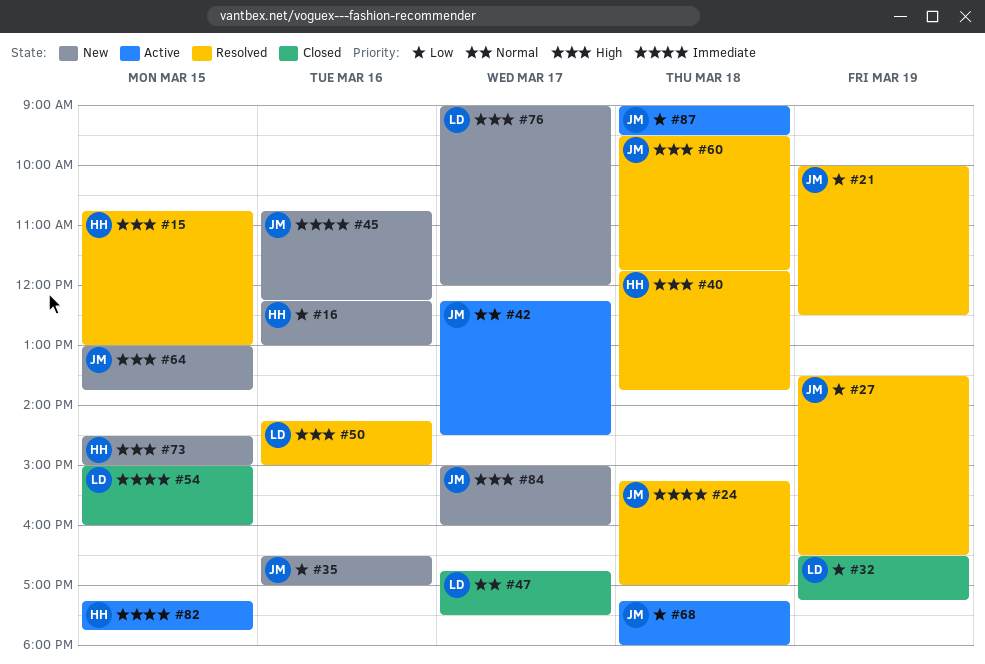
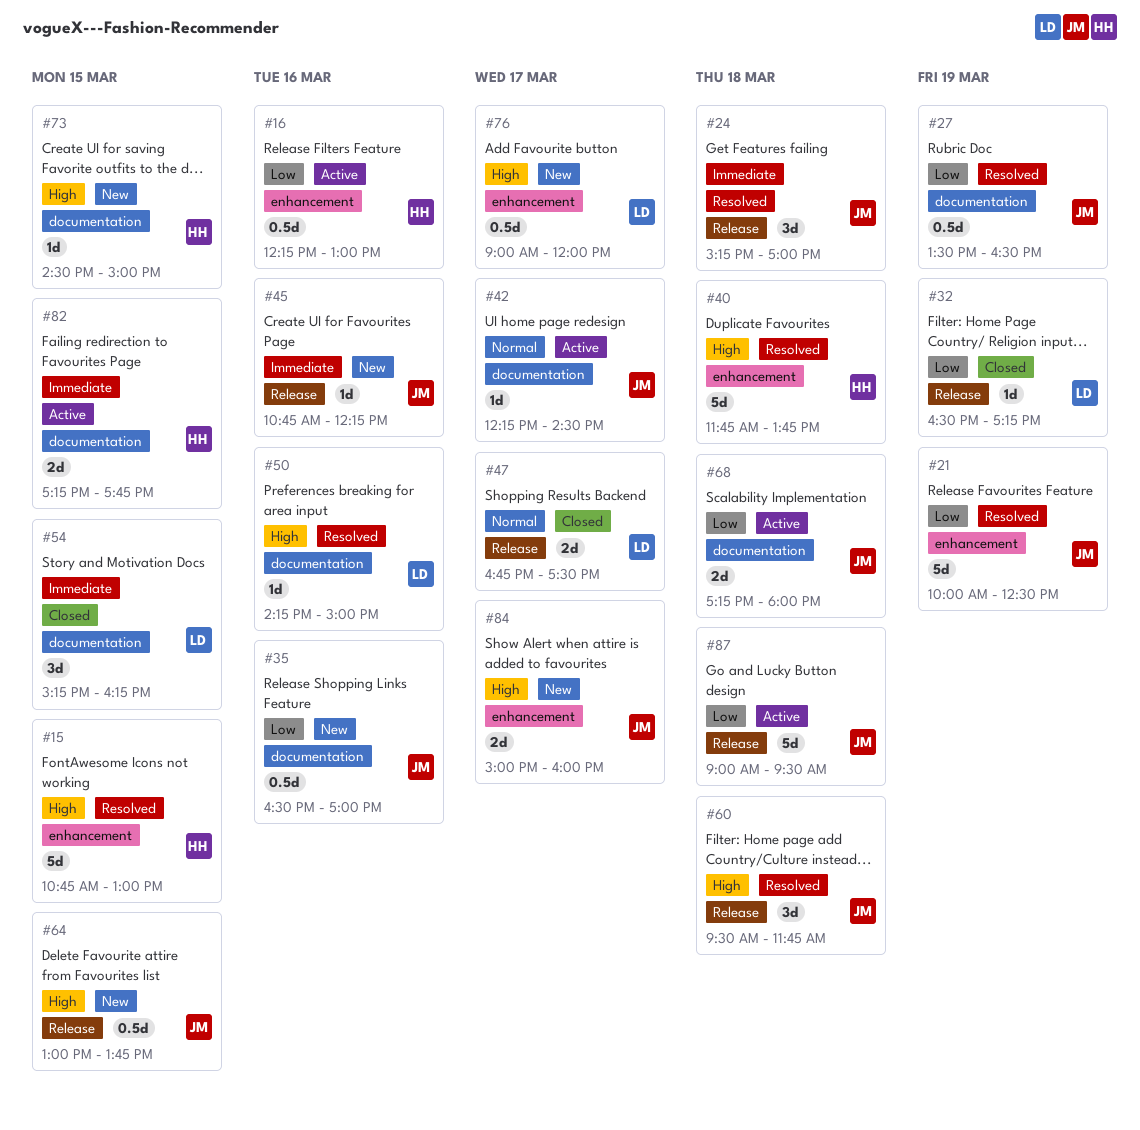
#16, status: New -> Active
#54, begins: 15:00 -> 15:15
#54, ends: 16:00 -> 16:15

